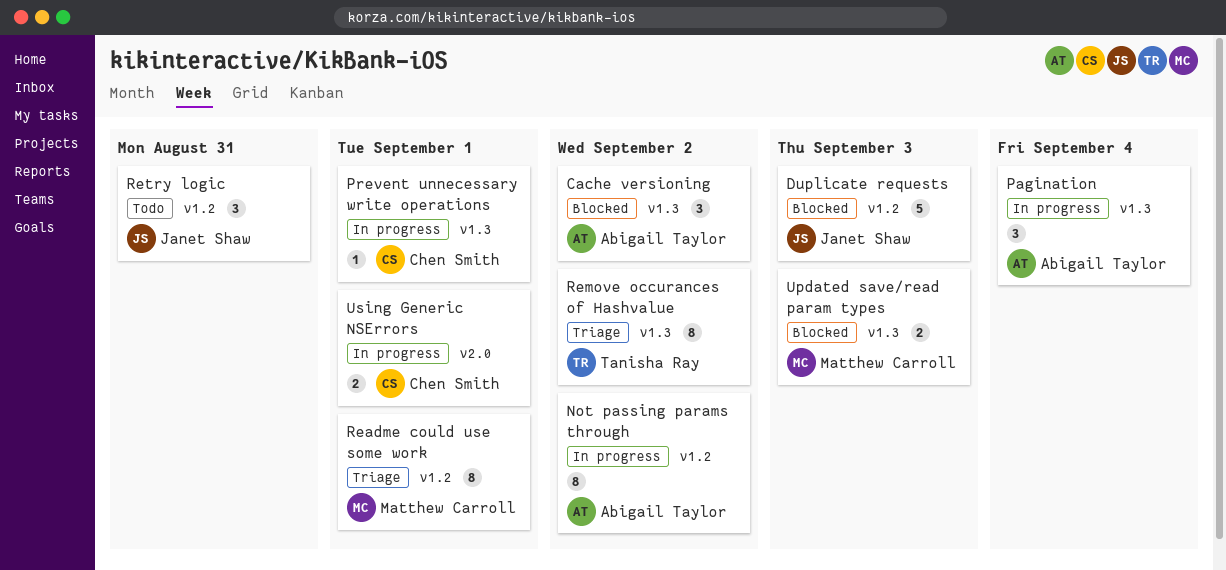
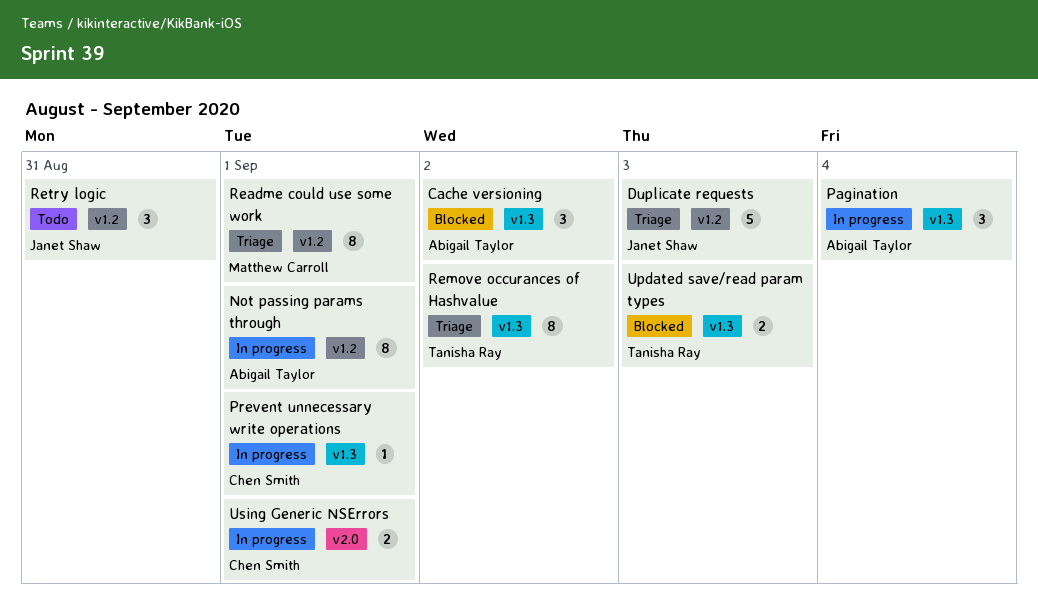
Duplicate requests, status: Blocked -> Triage
Not passing params through, due: Sep 2 -> Sep 1
Updated save/read param types, owner: Matthew Carroll -> Tanisha Ray

